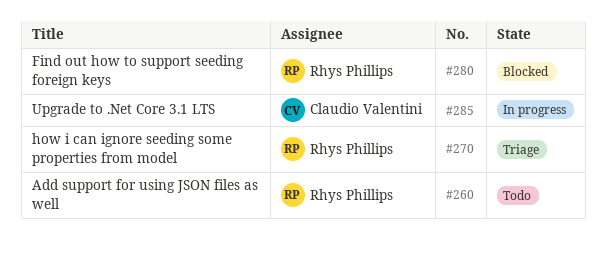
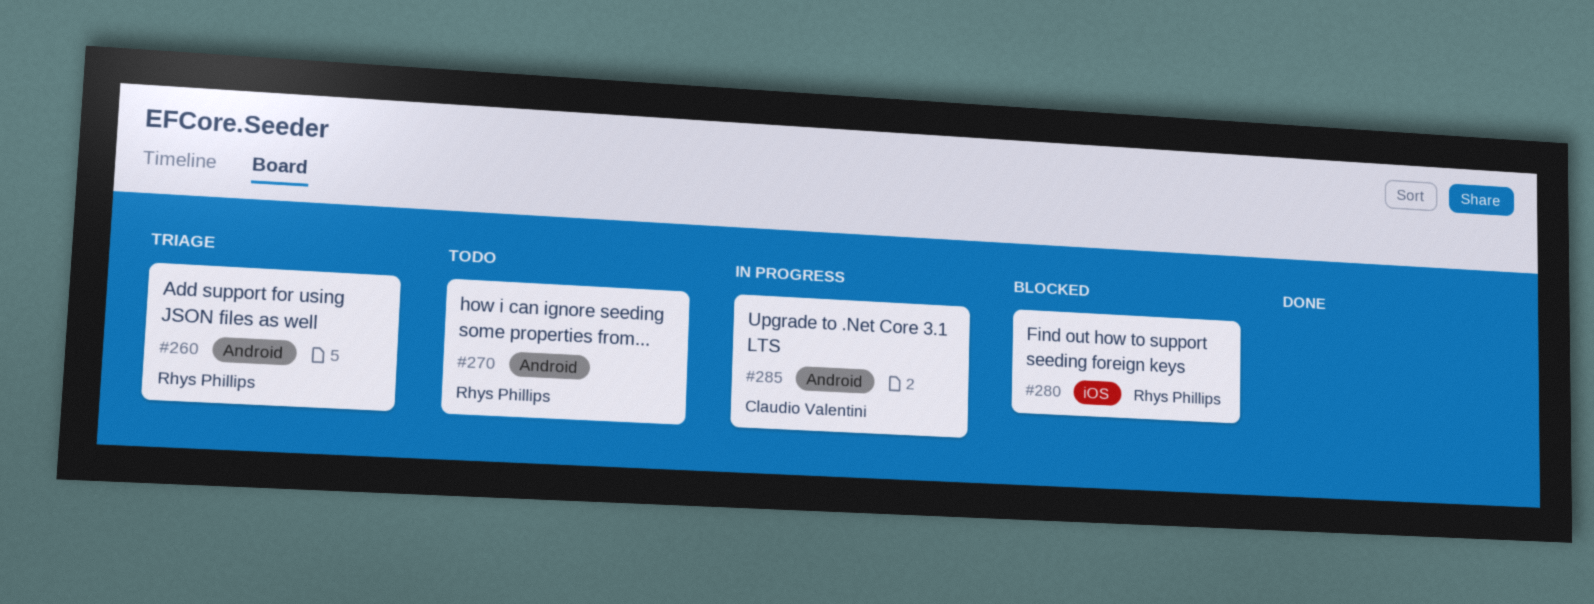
#260, status: Todo -> Triage
#270, status: Triage -> Todo

